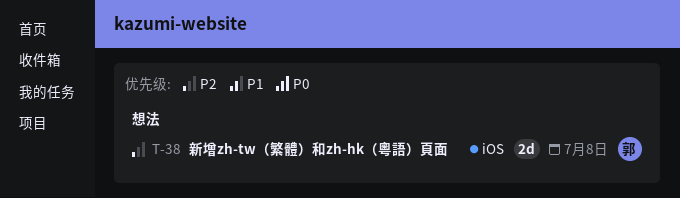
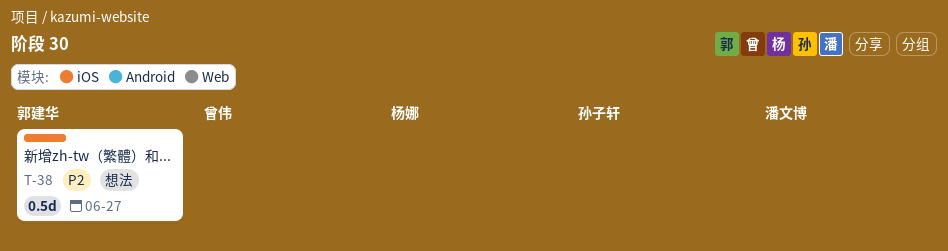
T-38, estimate: 2d -> 0.5d
T-38, due: Jul 8 -> Jun 27

